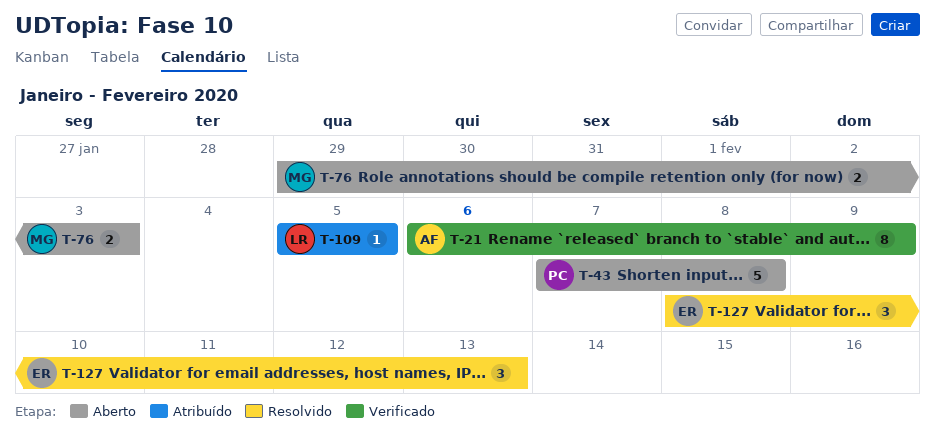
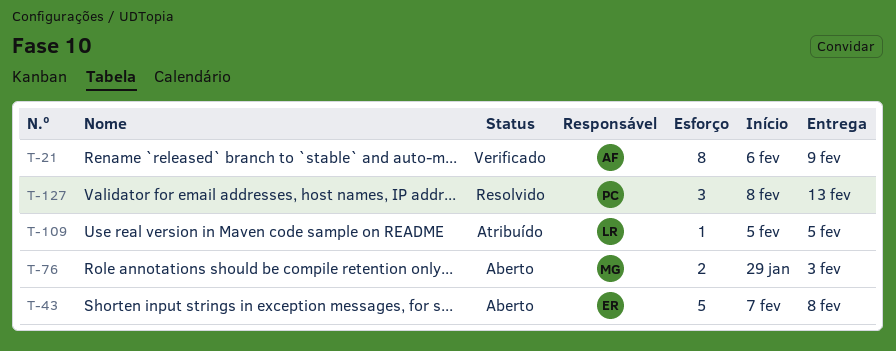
T-43, owner: PC -> ER
T-127, owner: ER -> PC

